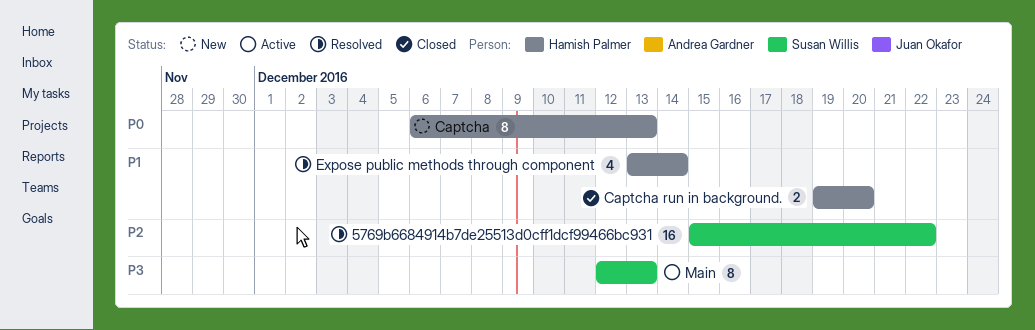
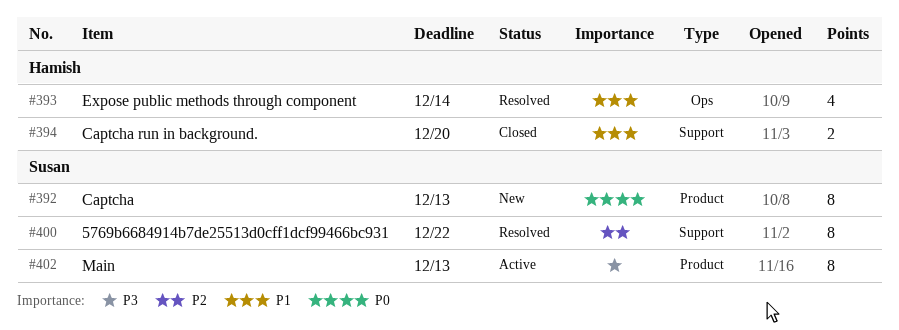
5769b6684914b7de25513d0cff1dcf99466bc931, estimate: 16 -> 8
Captcha, owner: Hamish Palmer -> Susan Willis

